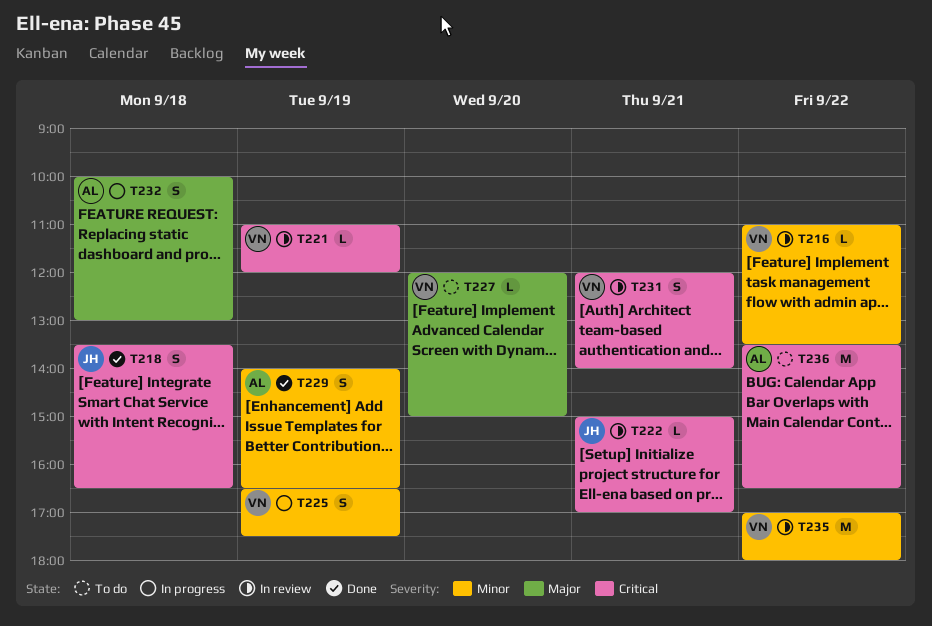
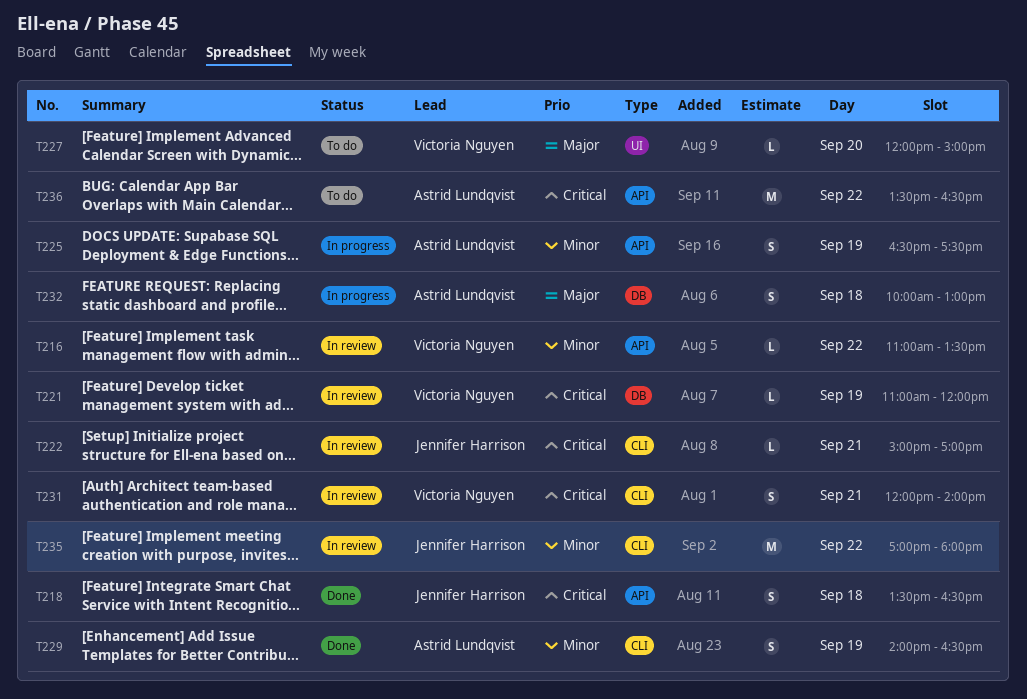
T225, owner: Victoria Nguyen -> Astrid Lundqvist
T235, owner: Victoria Nguyen -> Jennifer Harrison

